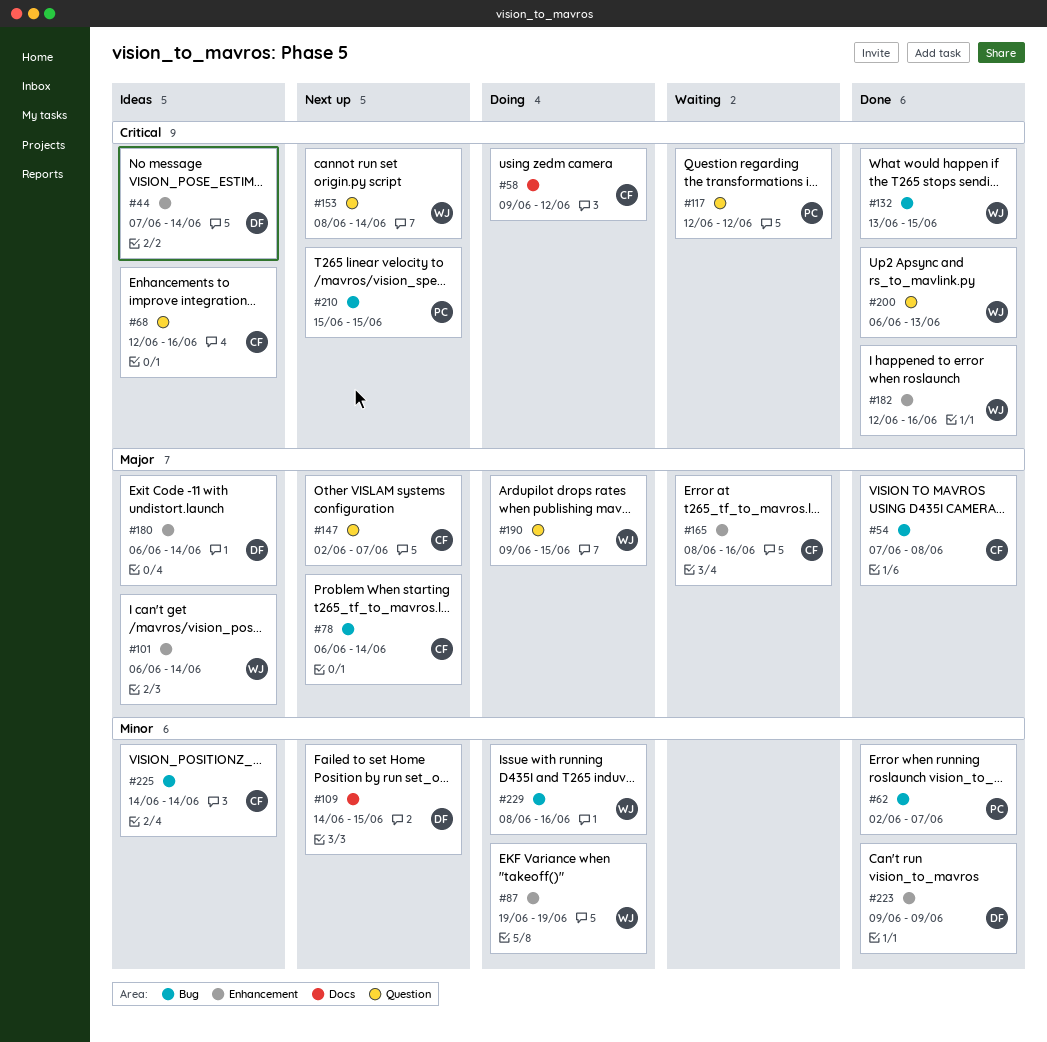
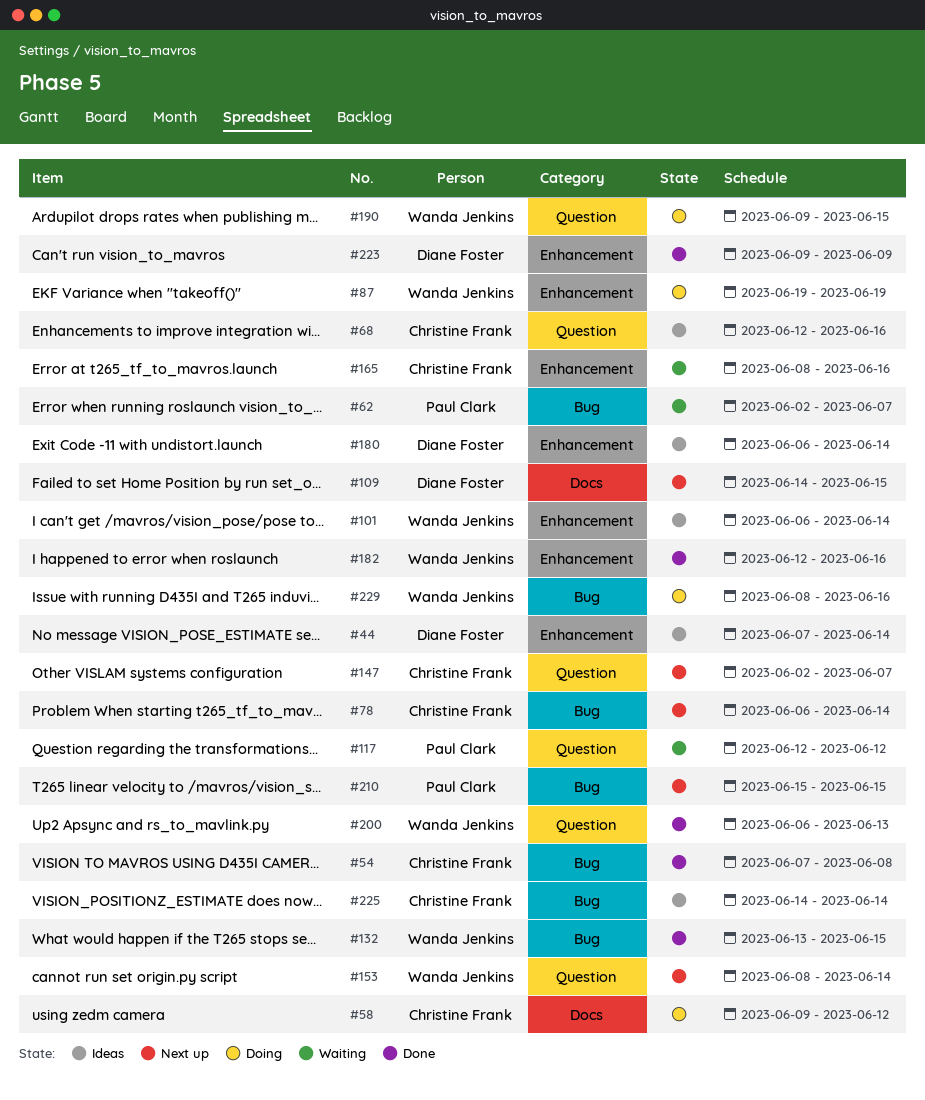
#62, status: Done -> Waiting

